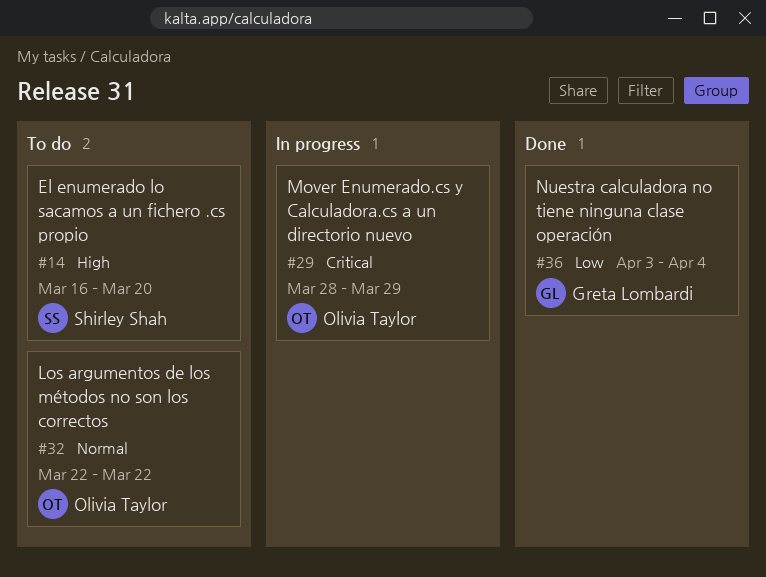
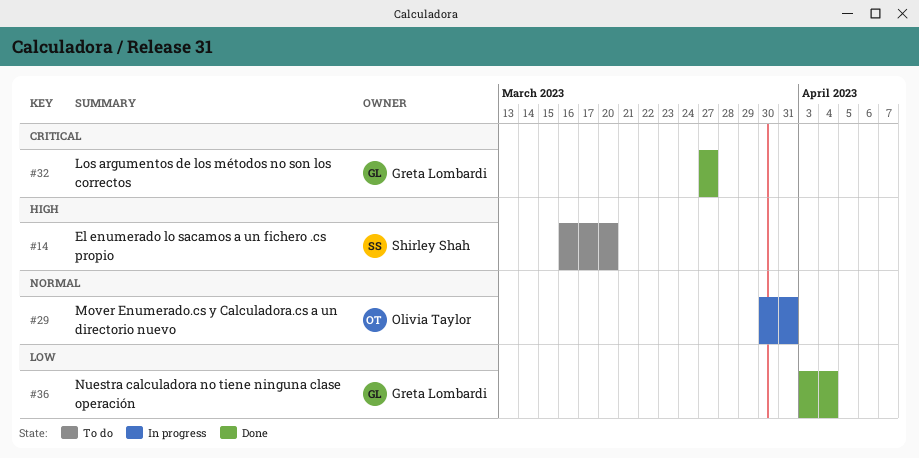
#29, priority: Critical -> Normal
#29, start: Mar 28 -> Mar 30
#29, due: Mar 29 -> Mar 31
#32, status: To do -> Done
#32, owner: Olivia Taylor -> Greta Lombardi
#32, priority: Normal -> Critical
#32, start: Mar 22 -> Mar 27
#32, due: Mar 22 -> Mar 27

